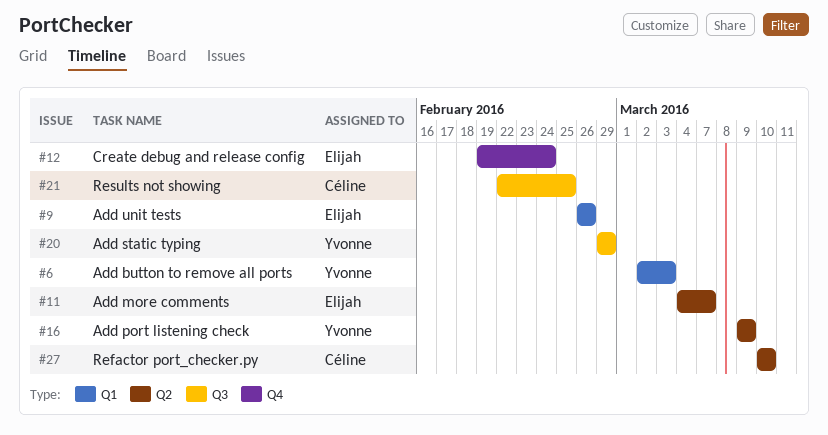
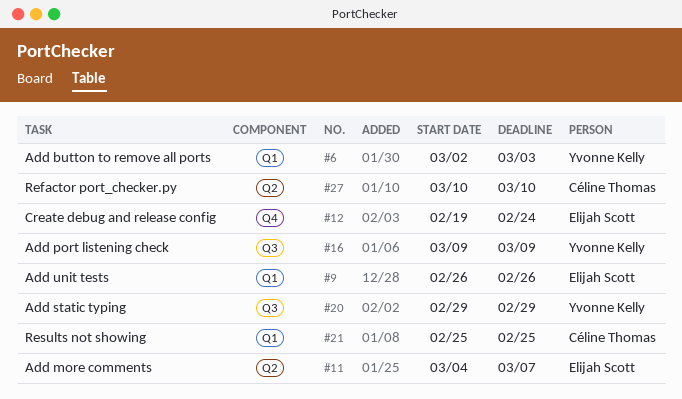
#16, label: Q2 -> Q3
#21, label: Q3 -> Q1
#21, start: Feb 22 -> Feb 25

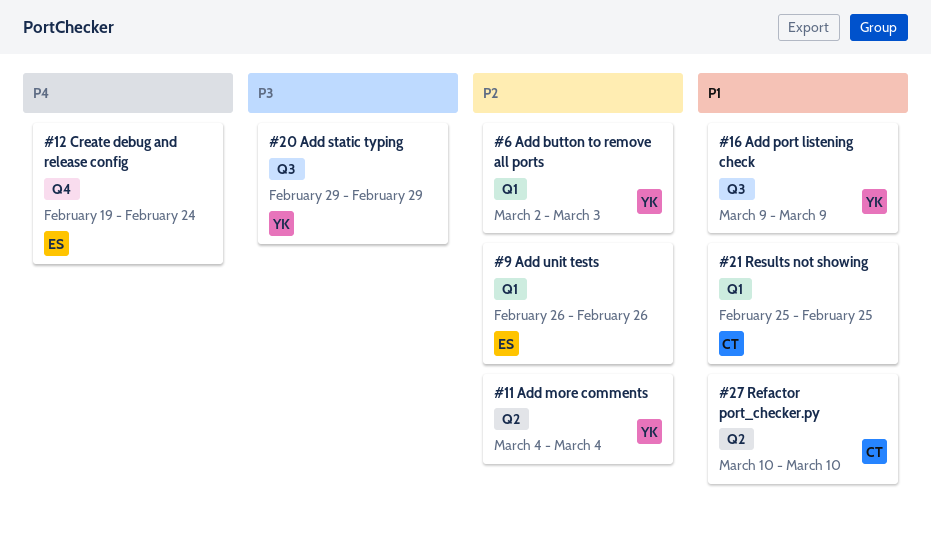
#11, owner: Elijah Scott -> Yvonne Kelly
#11, due: Mar 7 -> Mar 4

